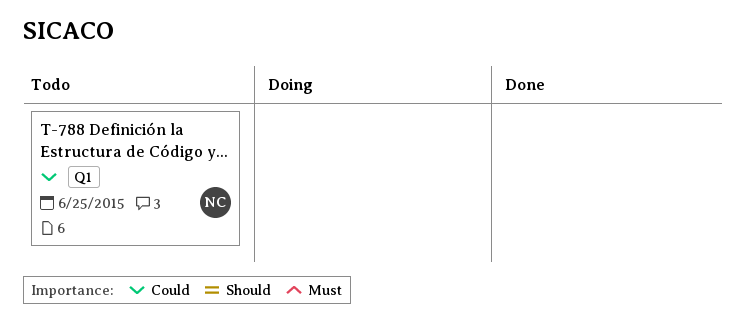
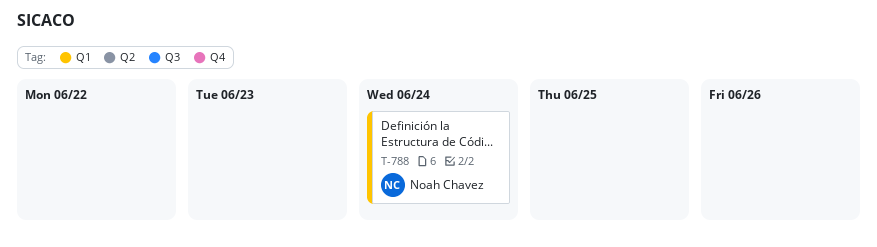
T-788, due: Jun 25 -> Jun 24

